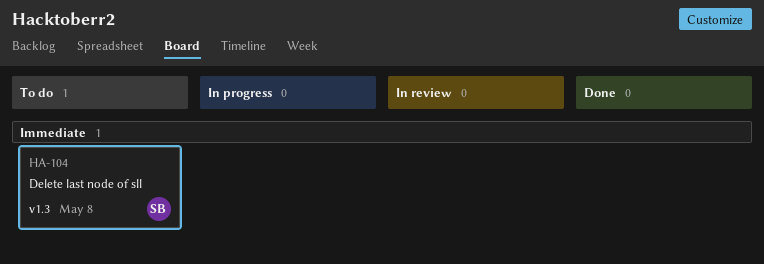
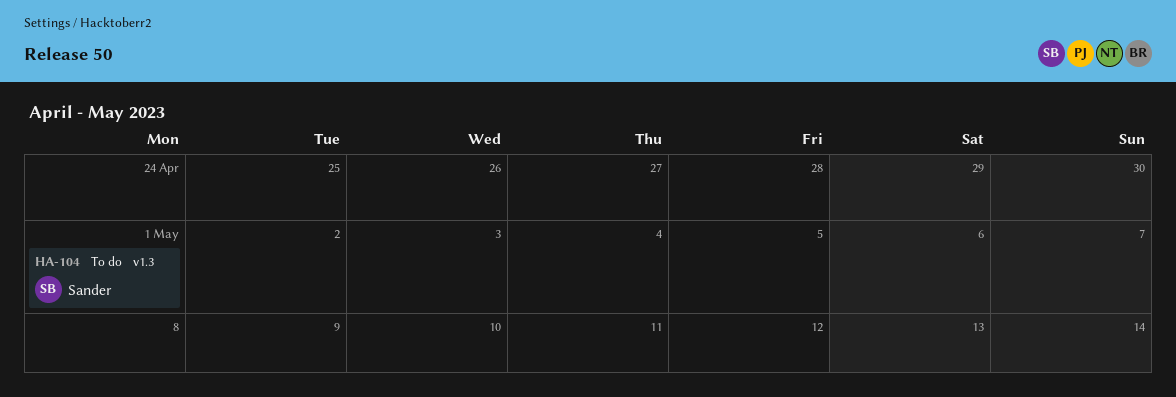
HA-104, due: May 8 -> May 1

